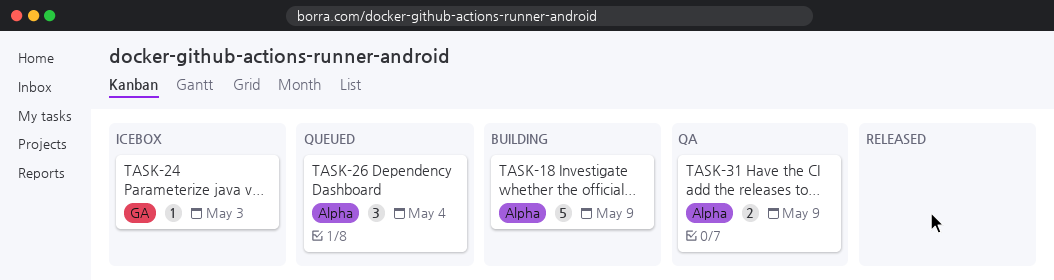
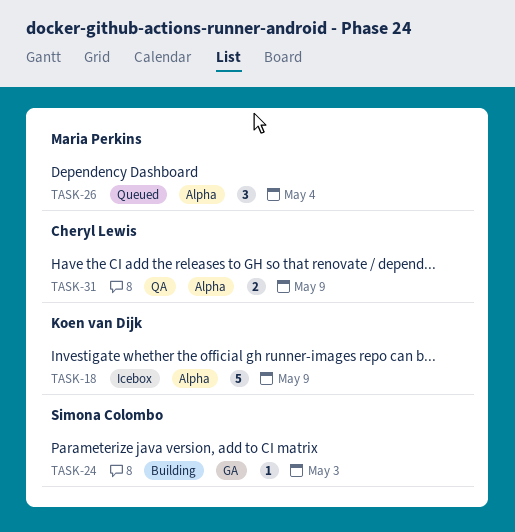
TASK-18, status: Building -> Icebox
TASK-24, status: Icebox -> Building

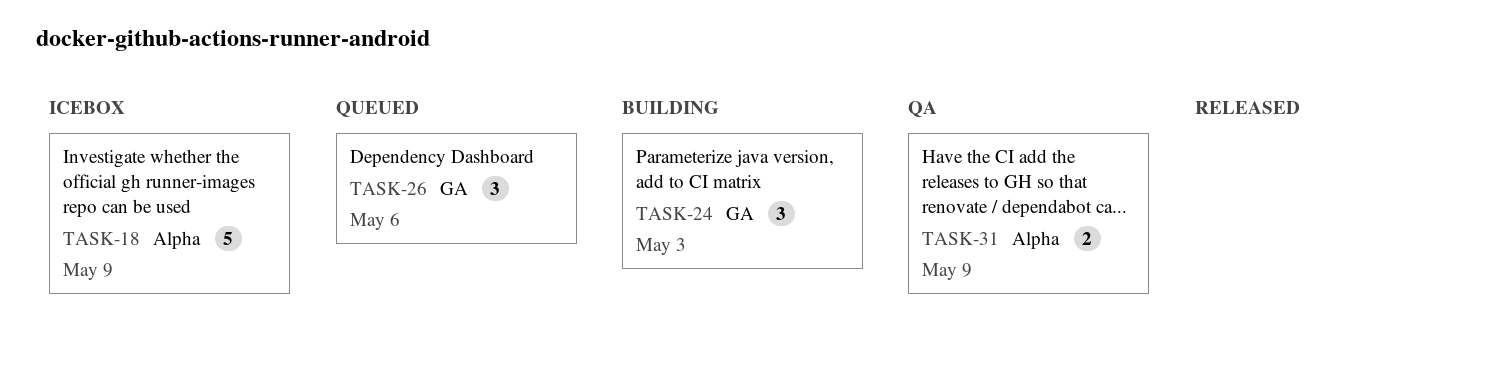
TASK-24, estimate: 1 -> 3
TASK-26, label: Alpha -> GA
TASK-26, due: May 4 -> May 6

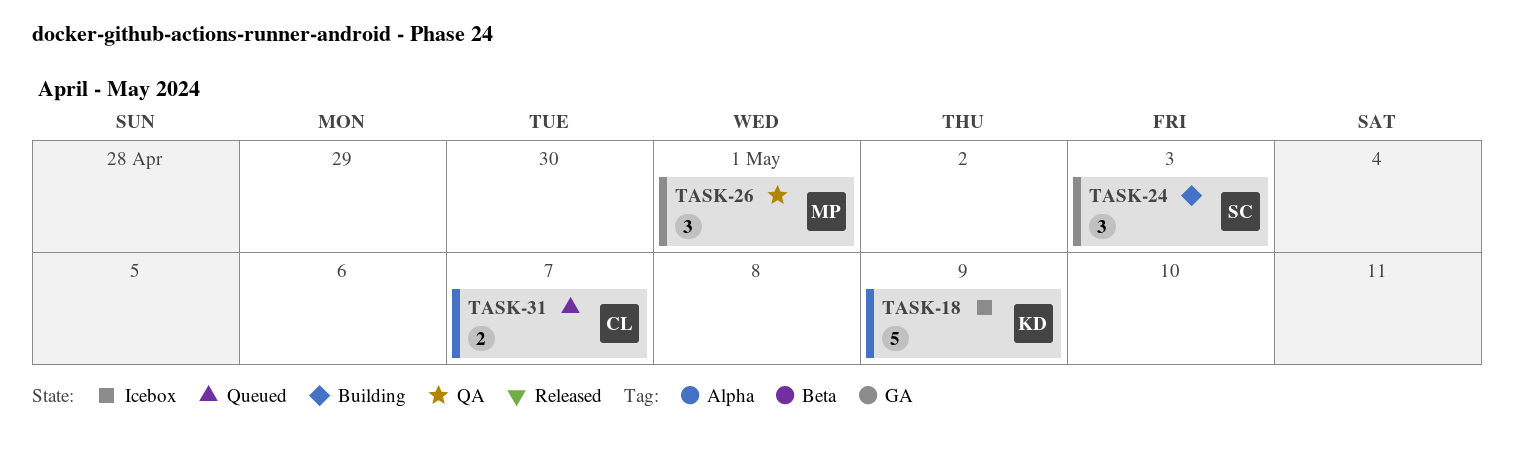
TASK-26, status: Queued -> QA
TASK-26, due: May 6 -> May 1
TASK-31, status: QA -> Queued
TASK-31, due: May 9 -> May 7

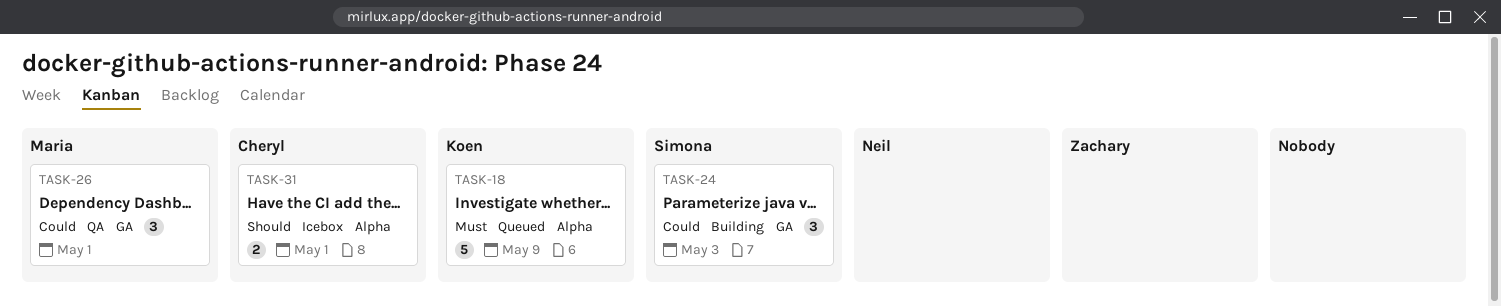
TASK-18, status: Icebox -> Queued
TASK-31, status: Queued -> Icebox
TASK-31, due: May 7 -> May 1

